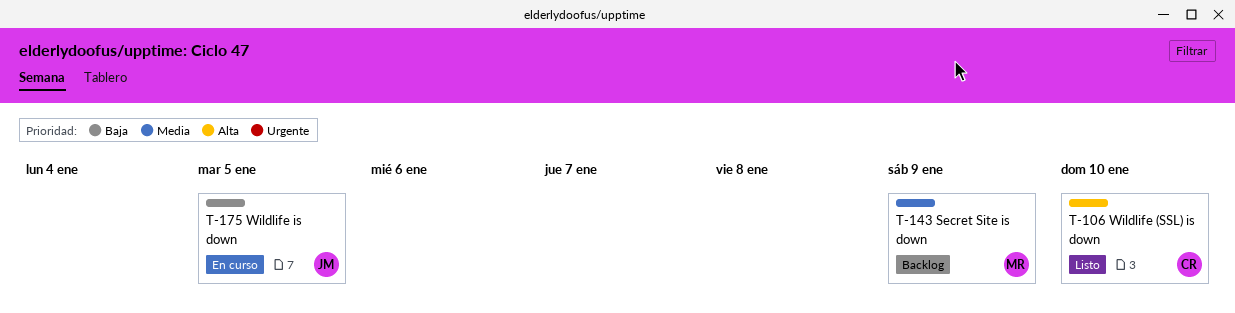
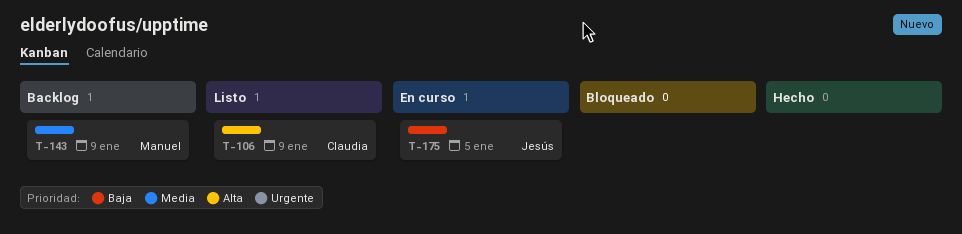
T-106, due: Jan 10 -> Jan 9

